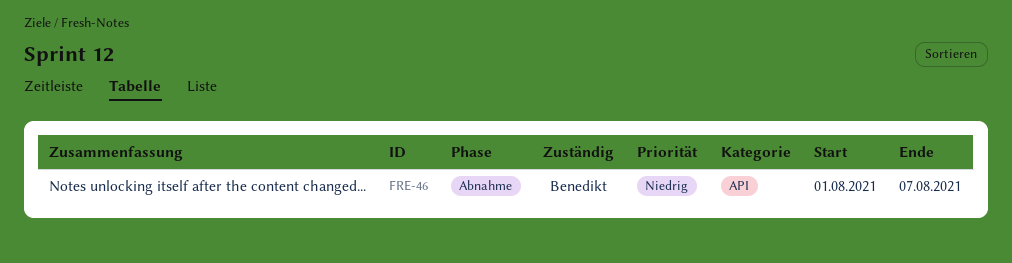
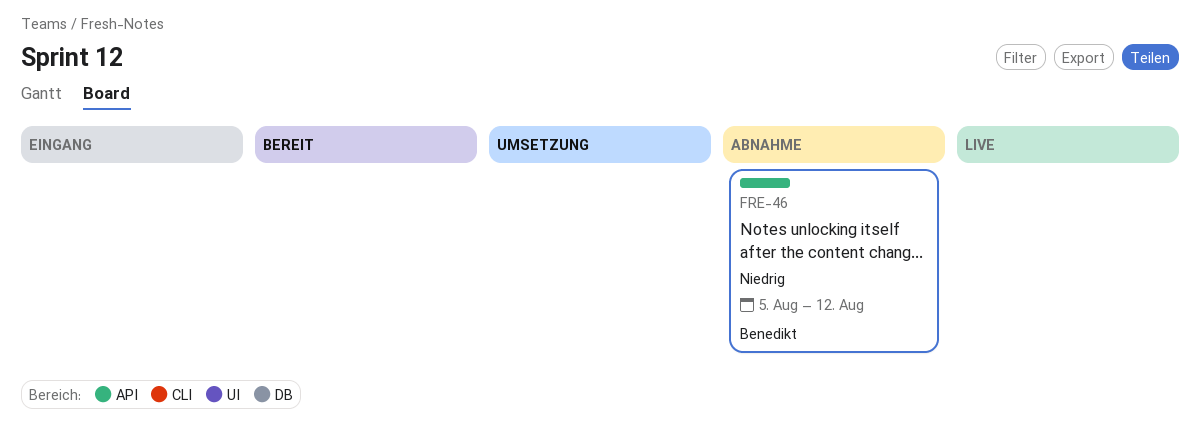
FRE-46, start: Aug 1 -> Aug 5
FRE-46, due: Aug 7 -> Aug 12

